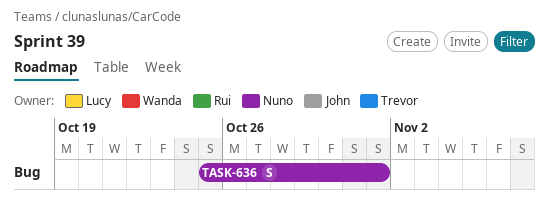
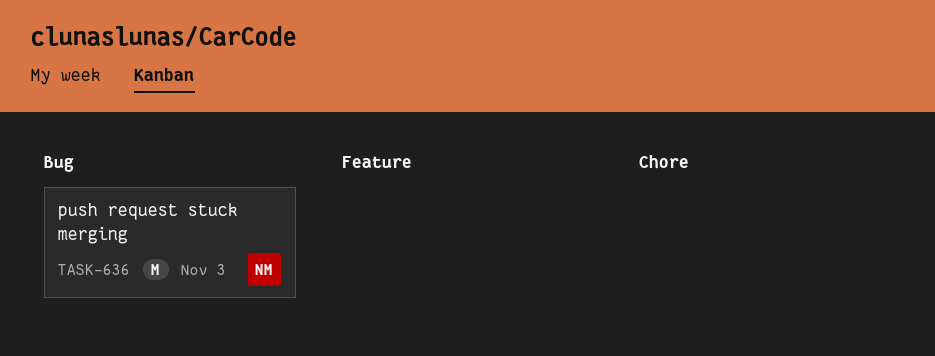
TASK-636, estimate: S -> M
TASK-636, due: Nov 1 -> Nov 3

